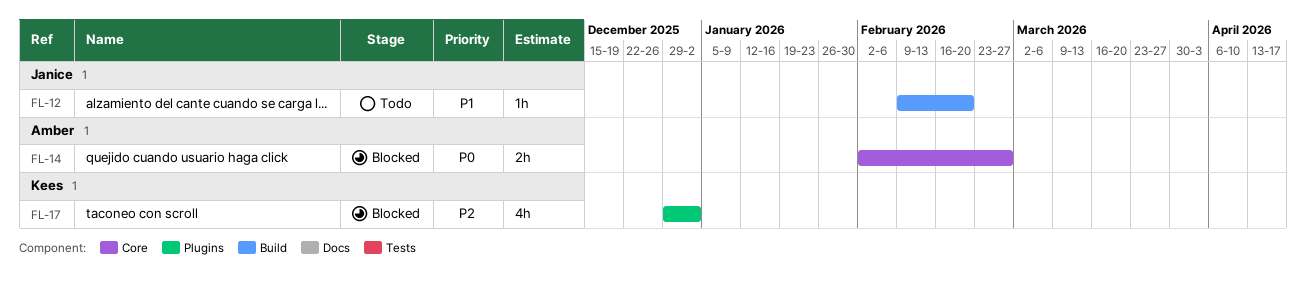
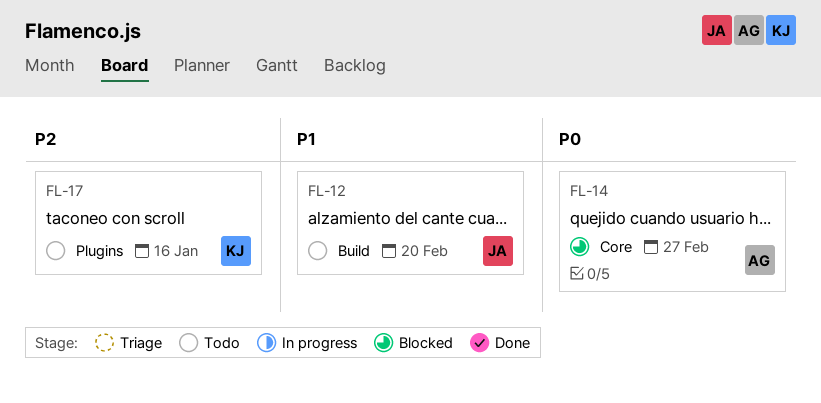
FL-17, status: Blocked -> Todo
FL-17, due: Jan 2 -> Jan 16

